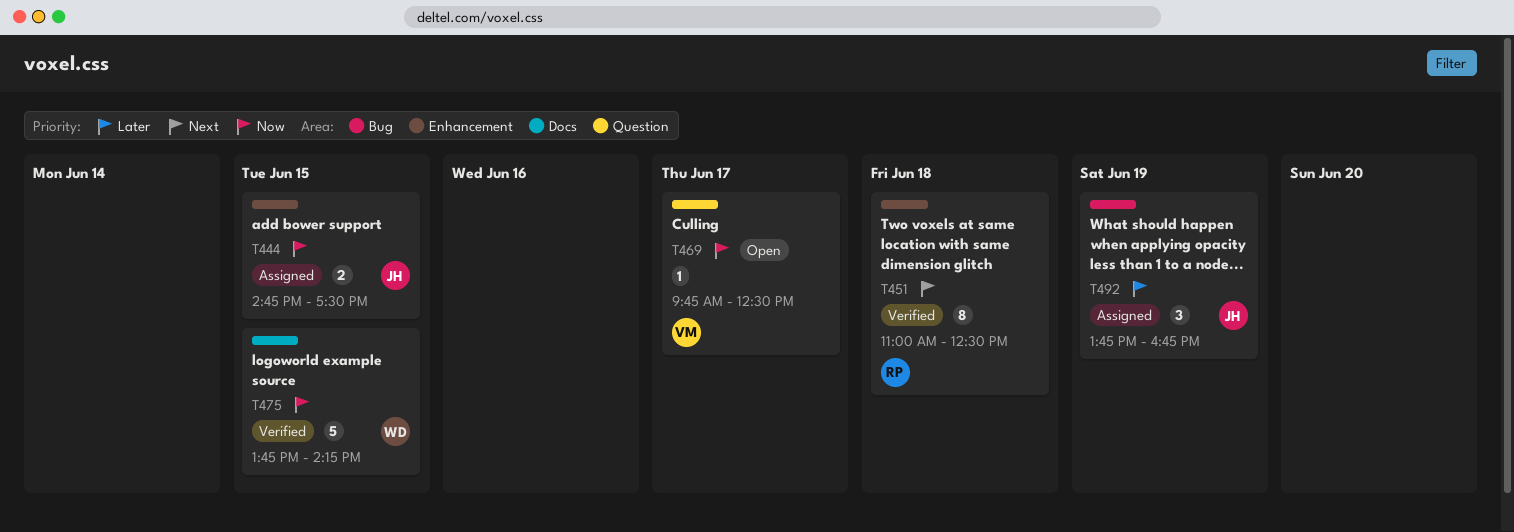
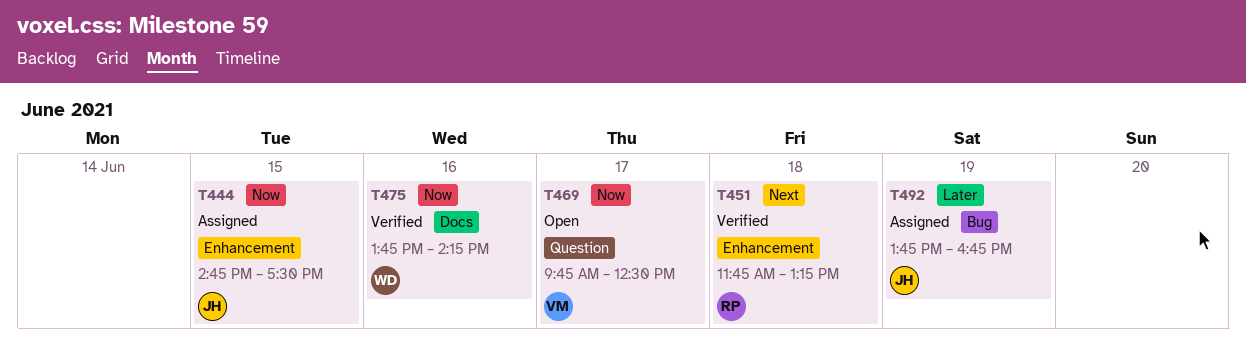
T451, begins: 11:00 -> 11:45
T451, ends: 12:30 -> 13:15
T475, day: Jun 15 -> Jun 16

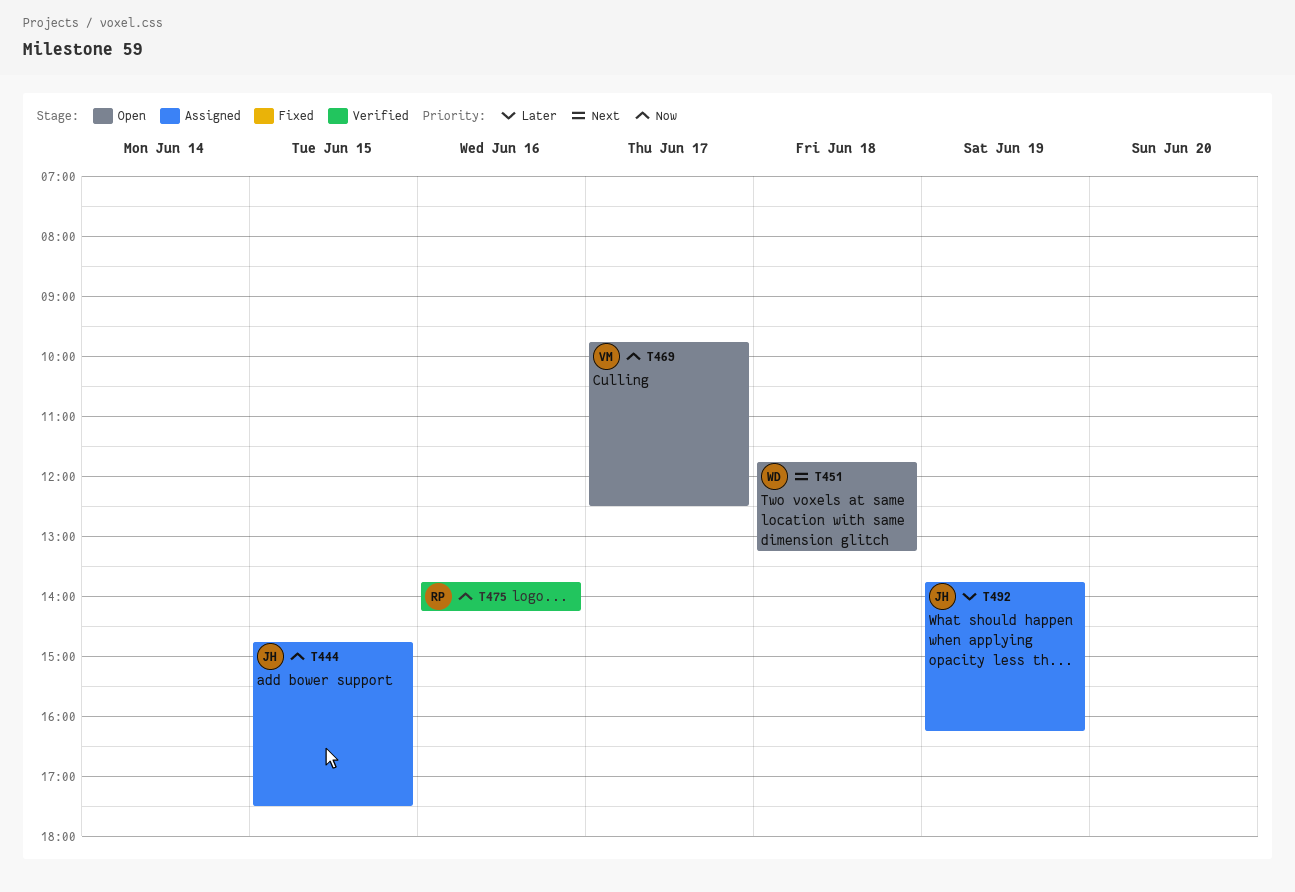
T451, status: Verified -> Open
T451, owner: RP -> WD
T475, owner: WD -> RP
T492, ends: 16:45 -> 16:15

